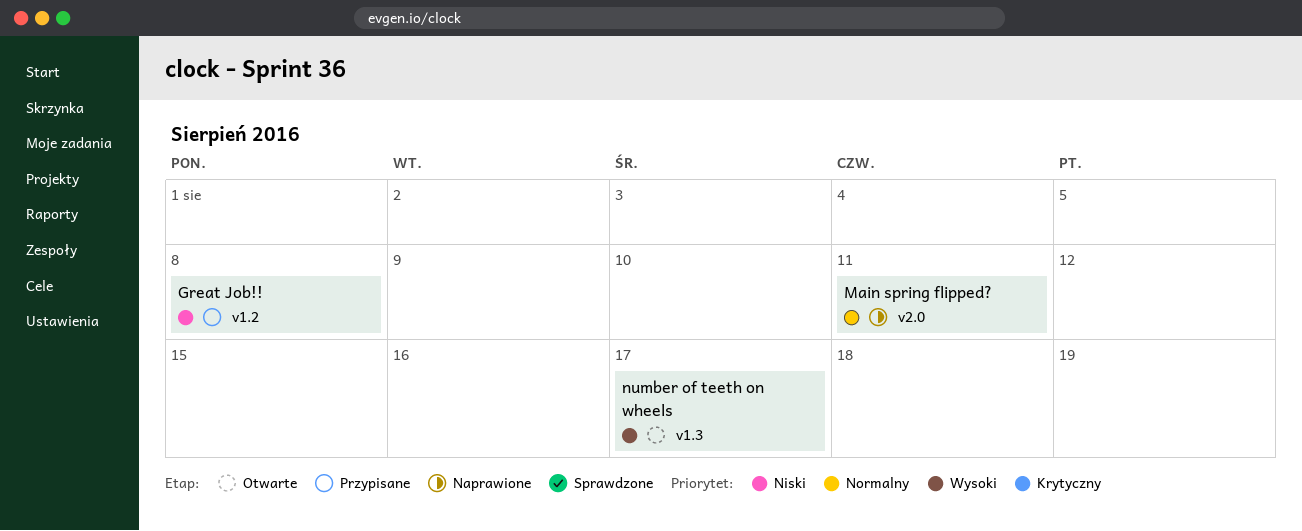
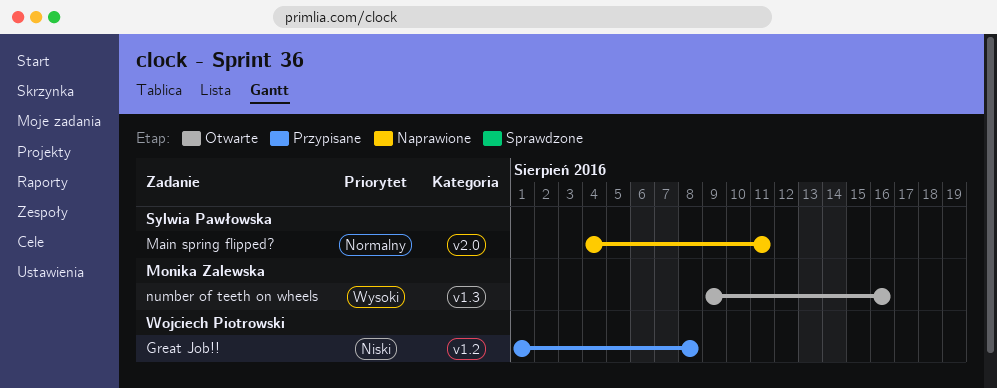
number of teeth on wheels, due: Aug 17 -> Aug 16

